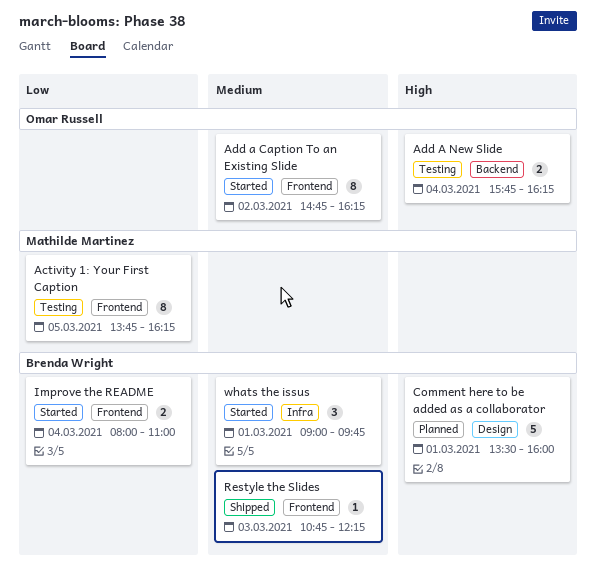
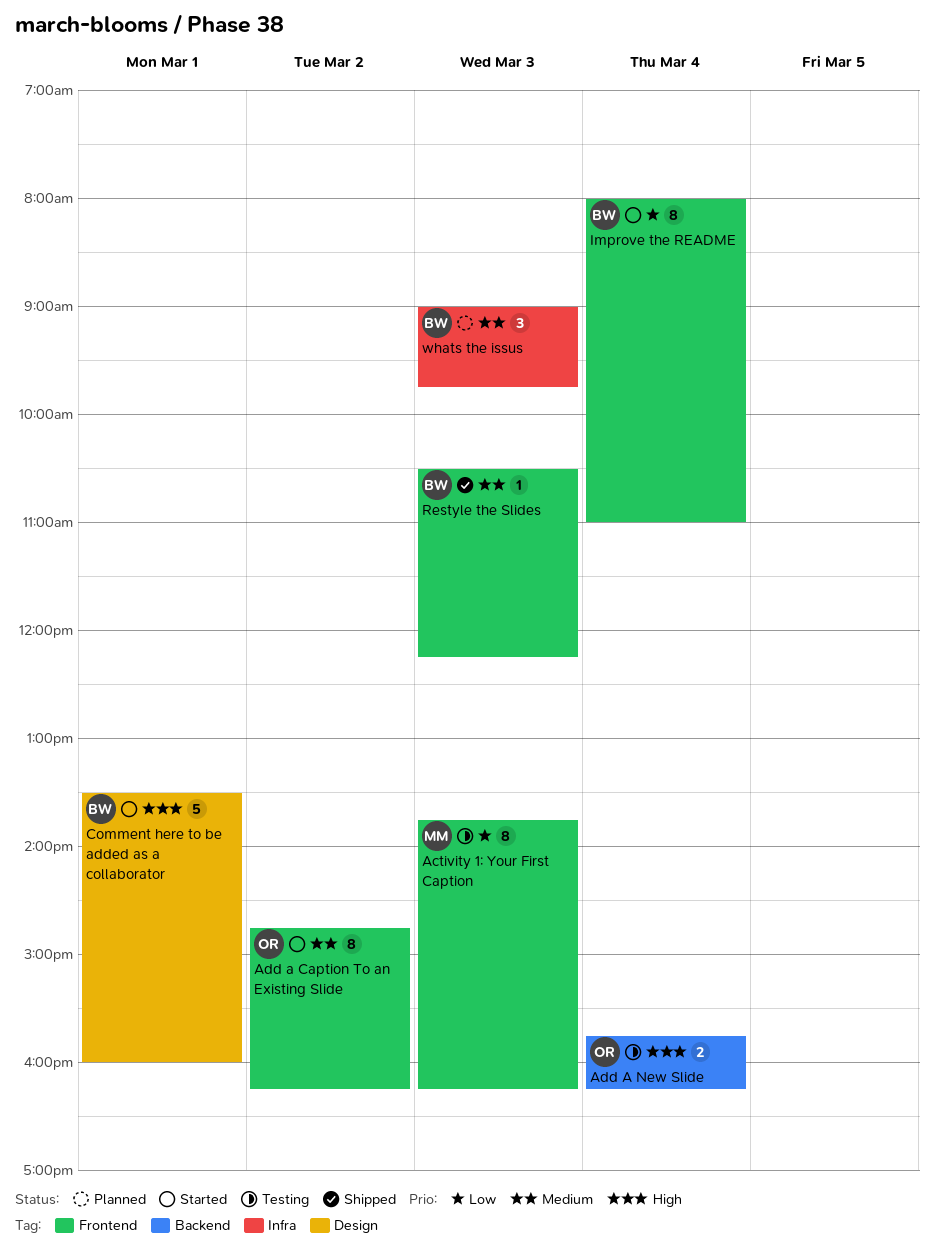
Activity 1: Your First Caption, day: Mar 5 -> Mar 3
Comment here to be added as a collaborator, status: Planned -> Started
Improve the README, estimate: 2 -> 8
Restyle the Slides, begins: 10:45 -> 10:30
whats the issus, status: Started -> Planned
whats the issus, day: Mar 1 -> Mar 3

